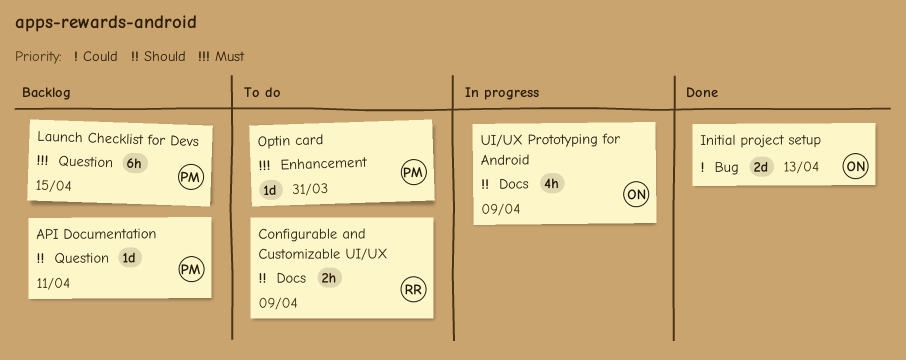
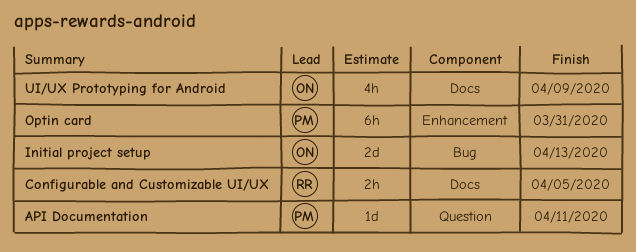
Configurable and Customizable UI/UX, due: Apr 9 -> Apr 5
Launch Checklist for Devs: present -> none
Optin card, estimate: 1d -> 6h

